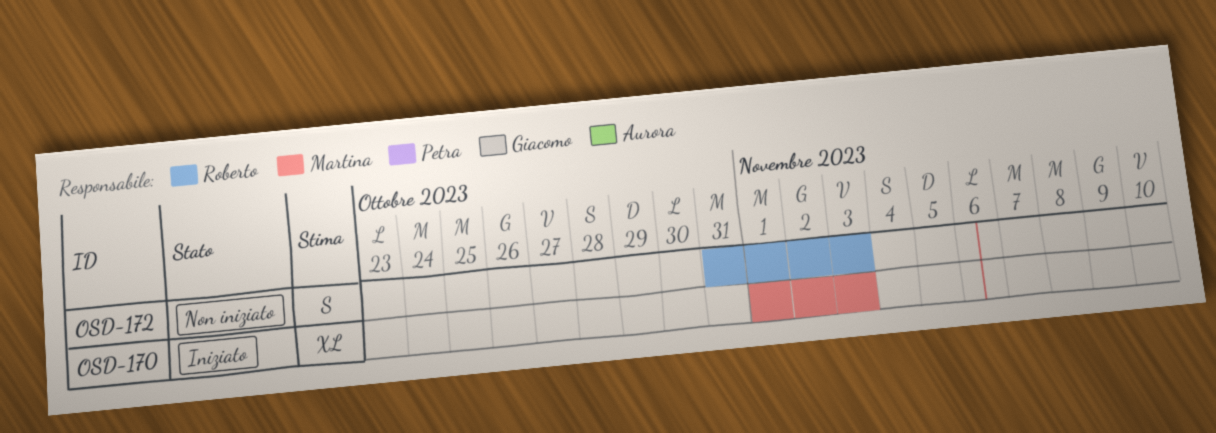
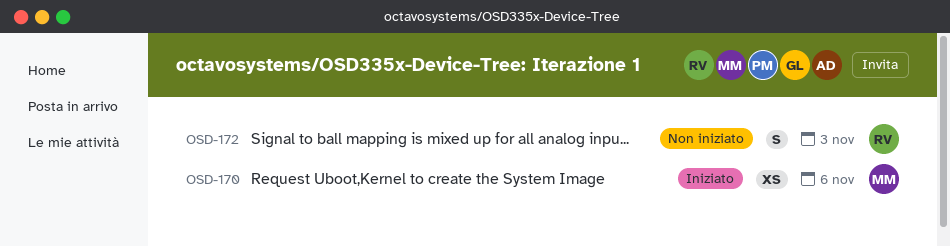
OSD-170, estimate: XL -> XS
OSD-170, due: Nov 3 -> Nov 6

